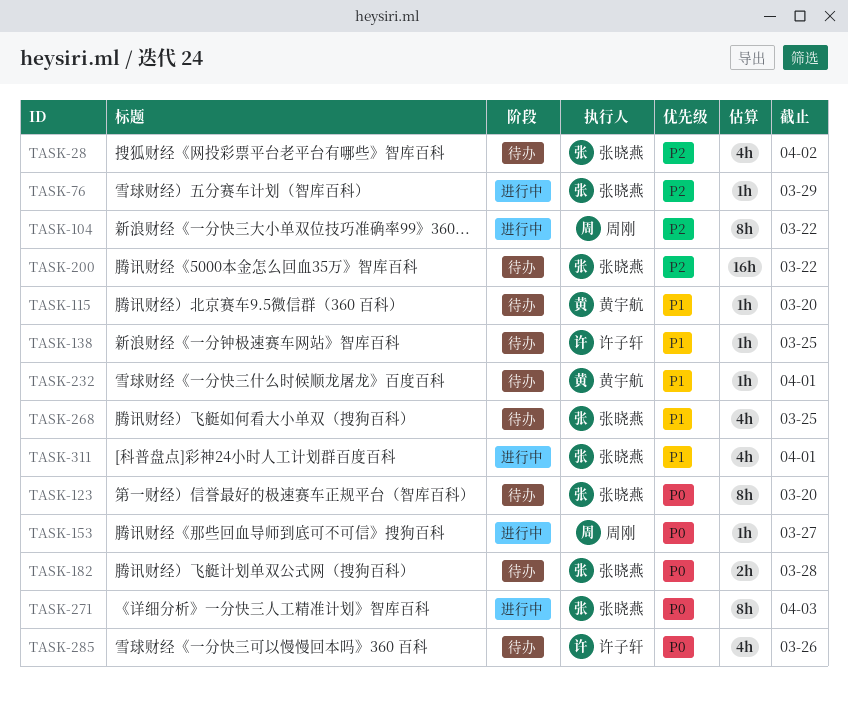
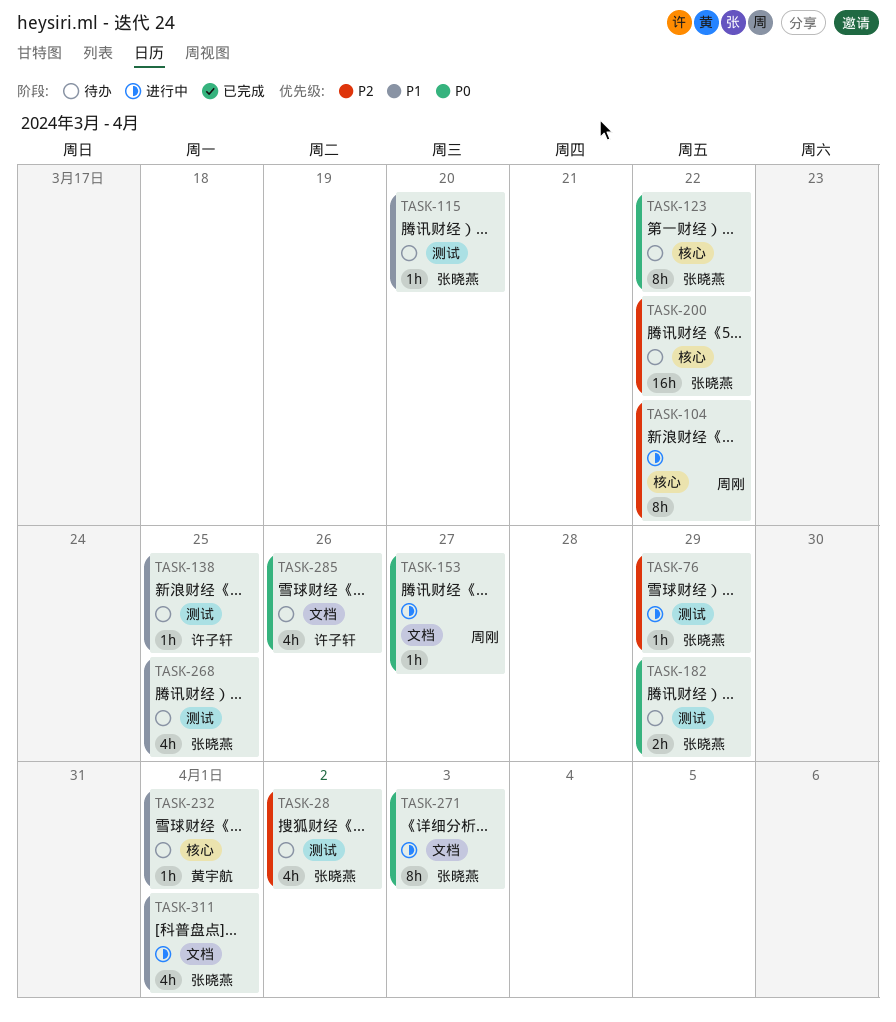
TASK-115, owner: 黄宇航 -> 张晓燕
TASK-123, due: Mar 20 -> Mar 22
TASK-182, due: Mar 28 -> Mar 29

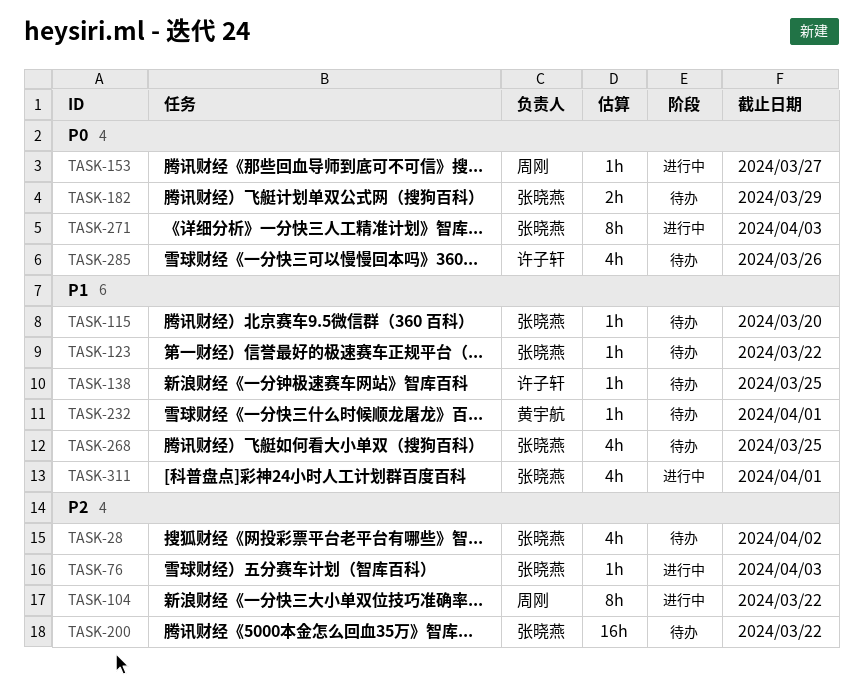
TASK-76, due: Mar 29 -> Apr 3
TASK-123, priority: P0 -> P1
TASK-123, estimate: 8h -> 1h

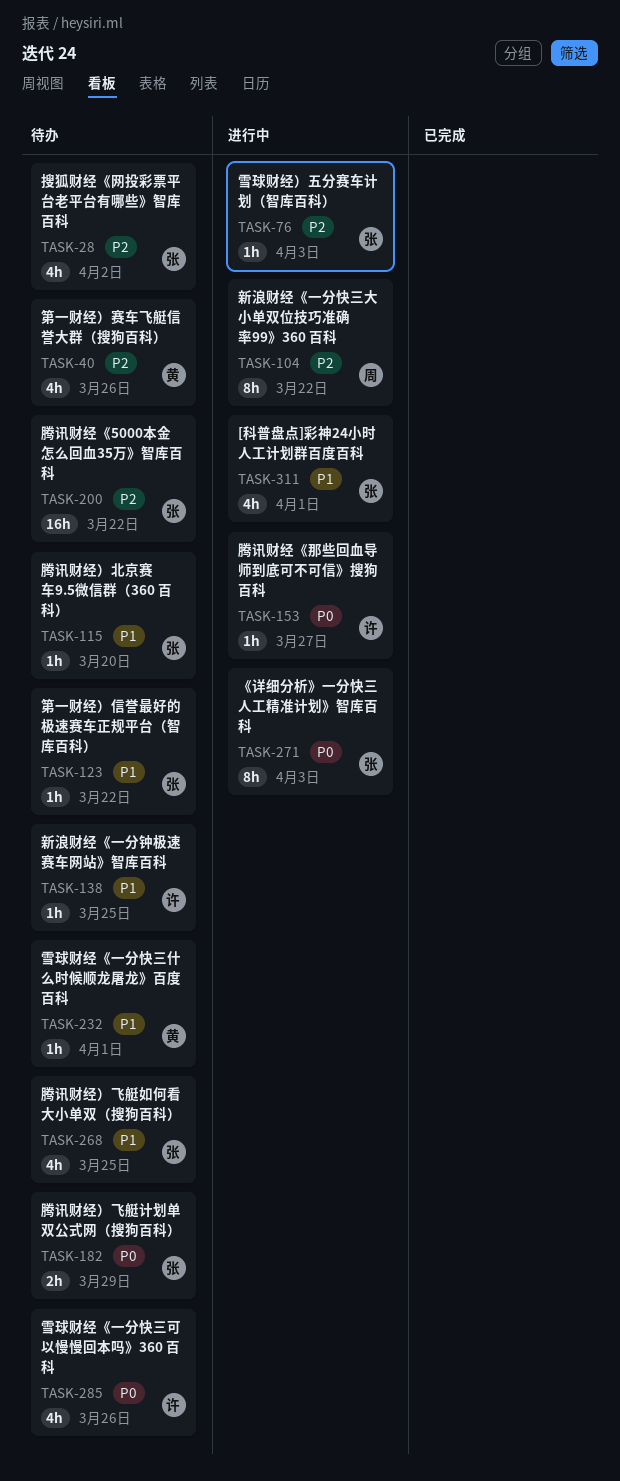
TASK-40: none -> present
TASK-153, owner: 周刚 -> 许子轩

